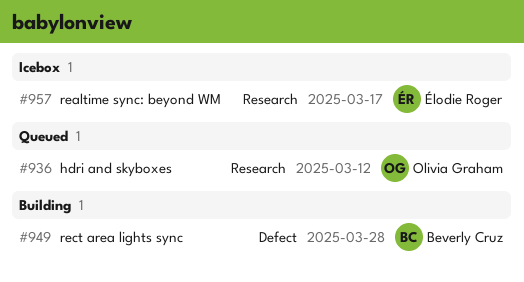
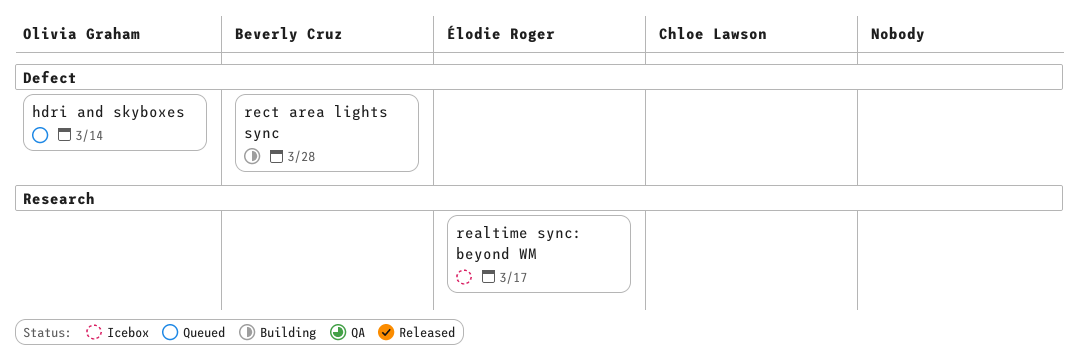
hdri and skyboxes, label: Research -> Defect
hdri and skyboxes, due: Mar 12 -> Mar 14

